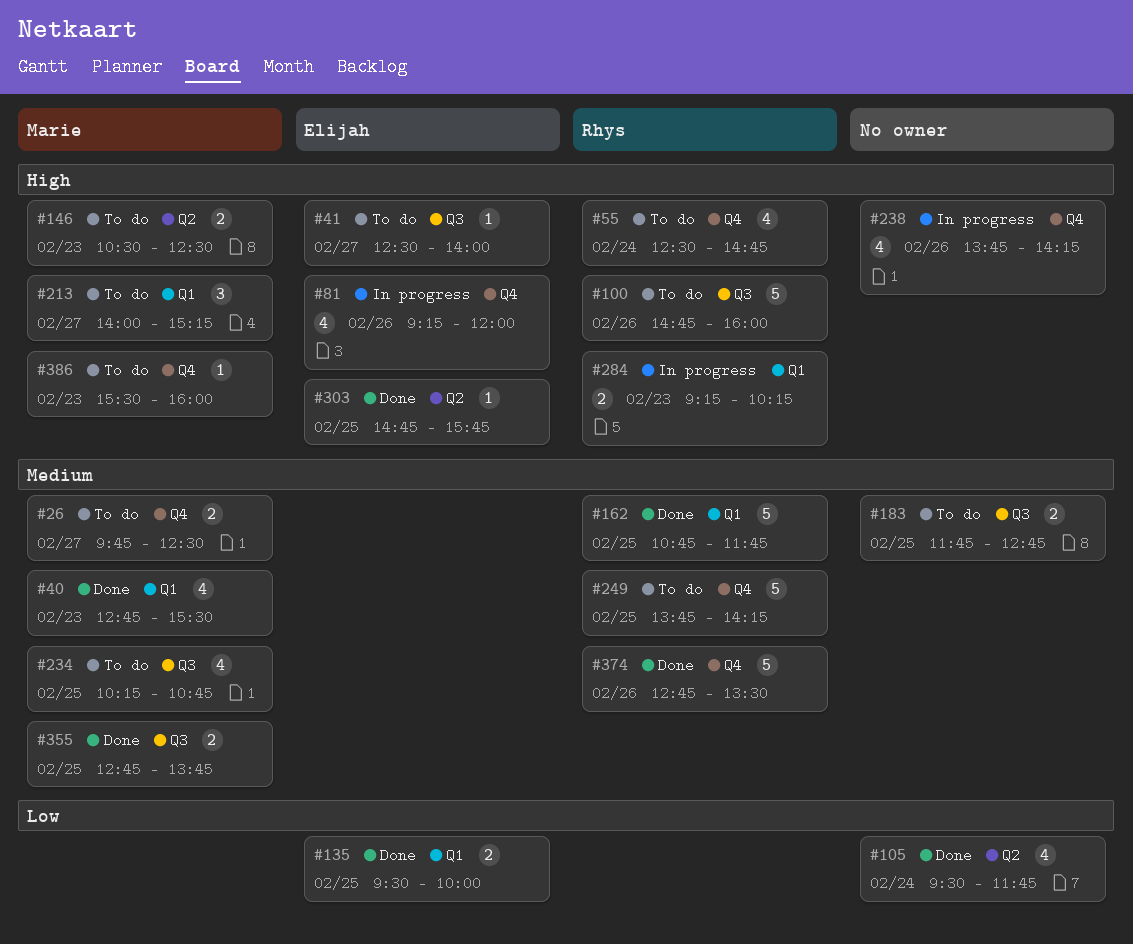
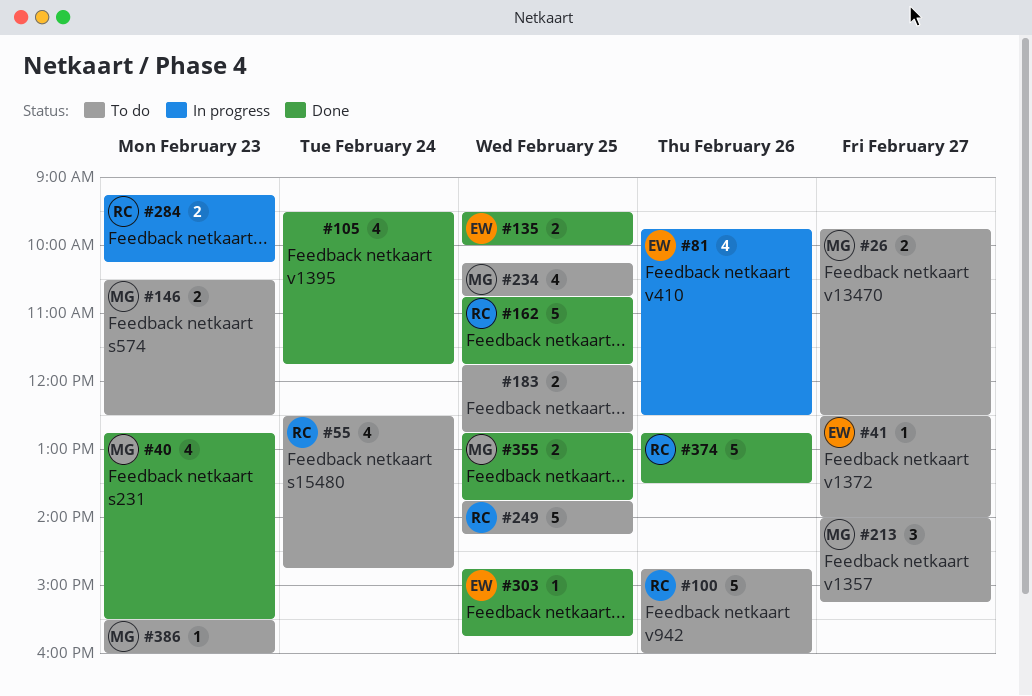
#81, begins: 09:15 -> 09:45
#81, ends: 12:00 -> 12:30
#238: present -> none

